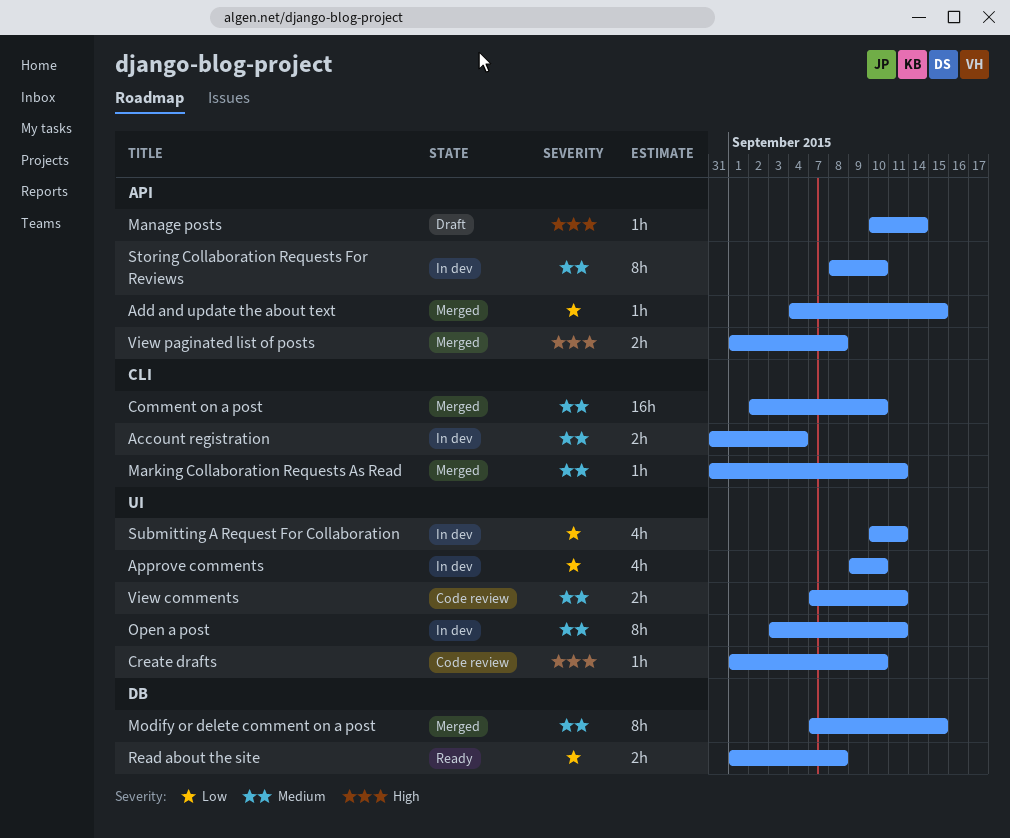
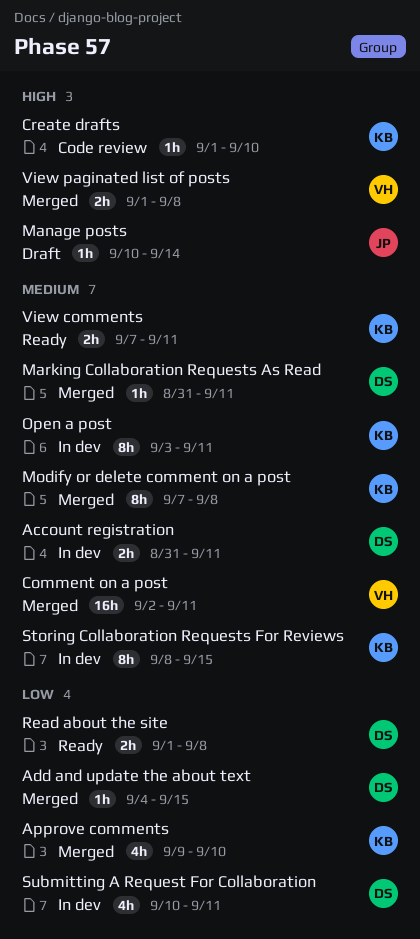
Account registration, due: Sep 4 -> Sep 11
Approve comments, status: In dev -> Merged
Comment on a post, due: Sep 10 -> Sep 11
Modify or delete comment on a post, due: Sep 15 -> Sep 8
Storing Collaboration Requests For Reviews, due: Sep 10 -> Sep 15
View comments, status: Code review -> Ready

